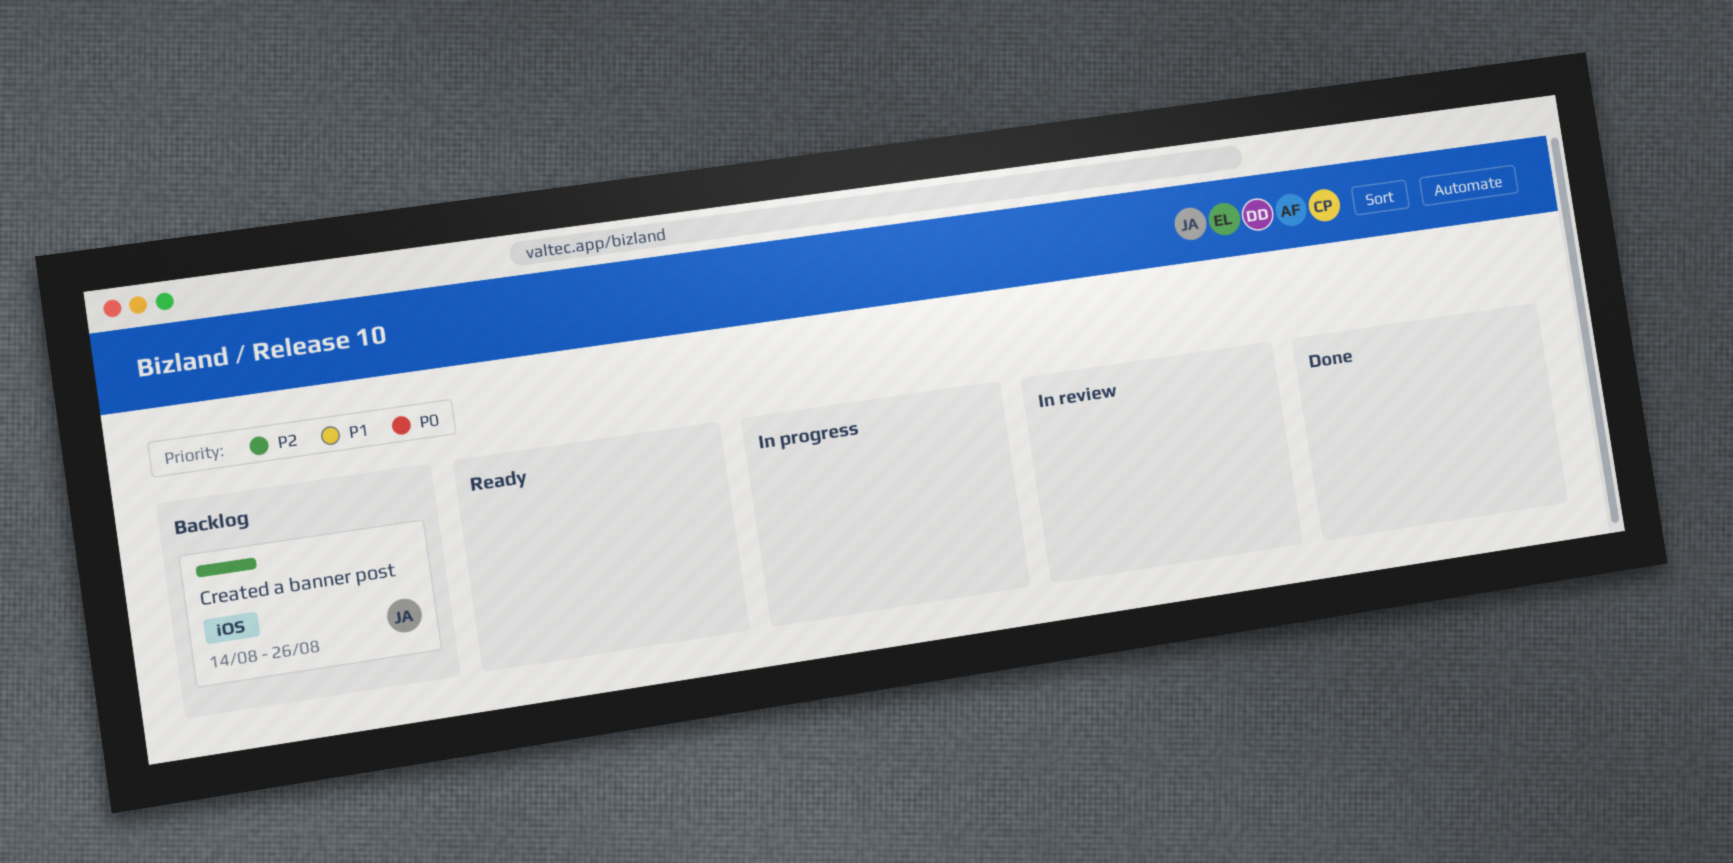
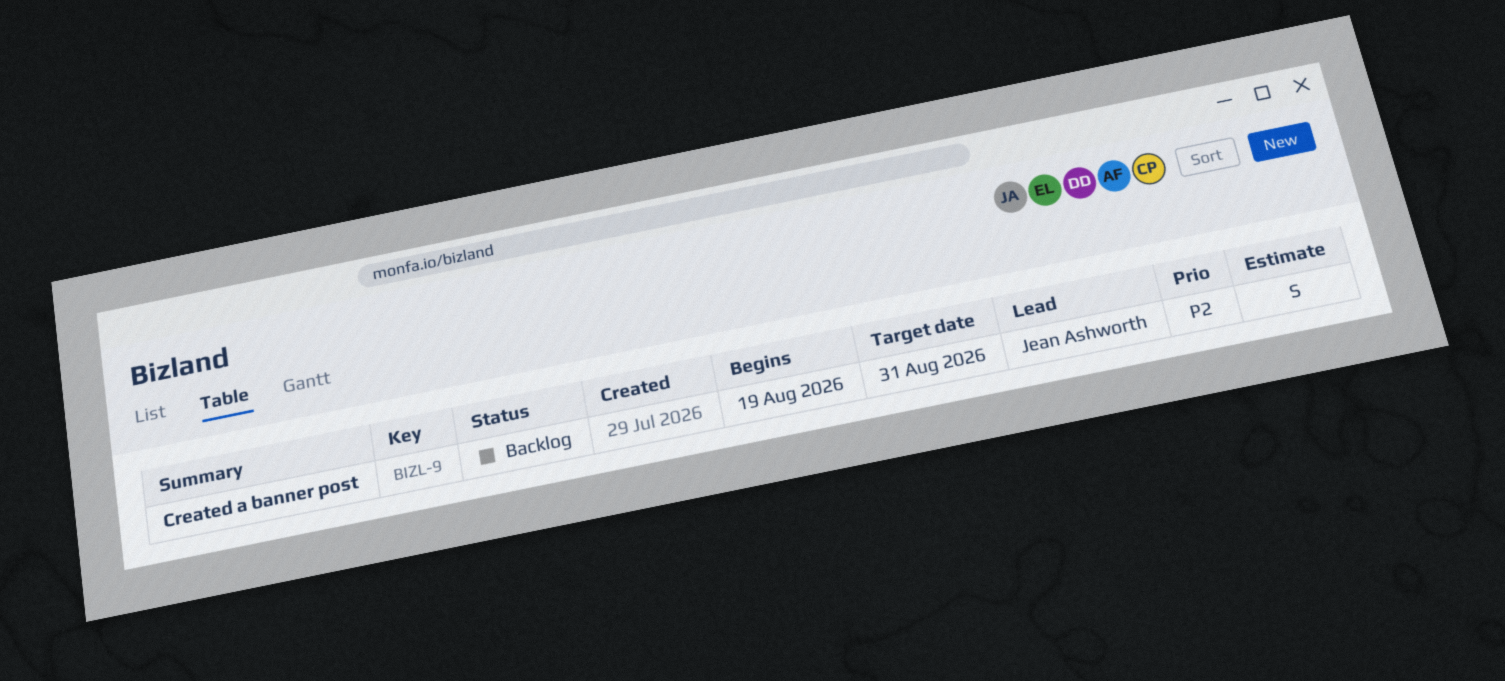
Created a banner post, start: Aug 14 -> Aug 19
Created a banner post, due: Aug 26 -> Aug 31

